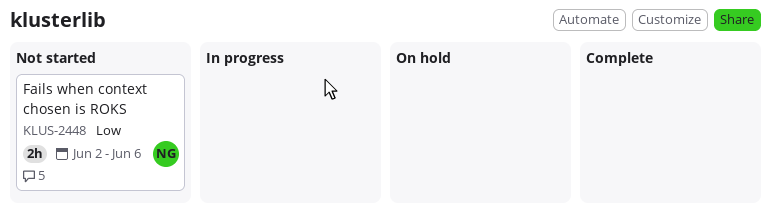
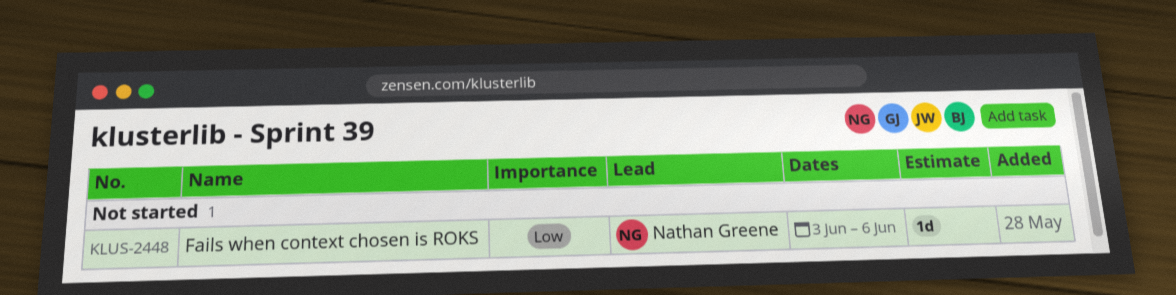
KLUS-2448, estimate: 2h -> 1d
KLUS-2448, start: Jun 2 -> Jun 3

